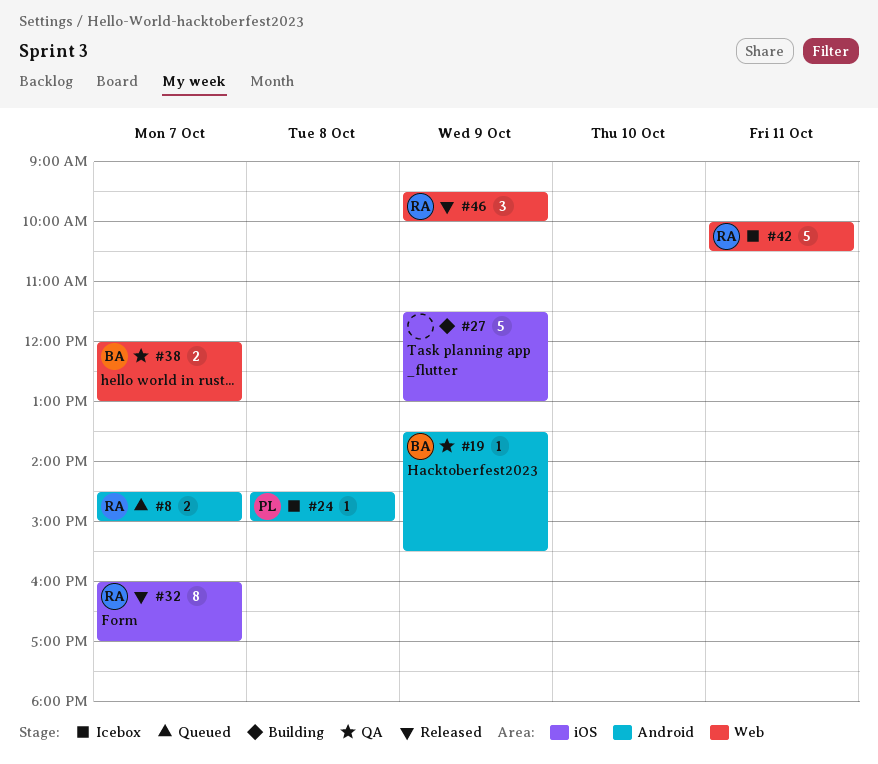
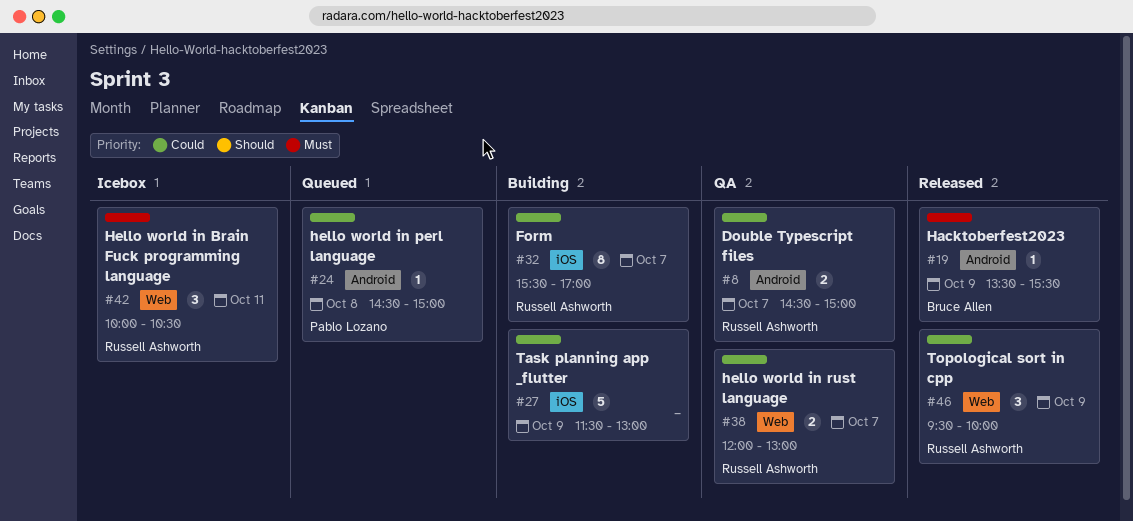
#8, status: Queued -> QA
#19, status: QA -> Released
#24, status: Icebox -> Queued
#32, status: Released -> Building
#32, begins: 16:00 -> 15:30
#38, owner: Bruce Allen -> Russell Ashworth
#42, estimate: 5 -> 3

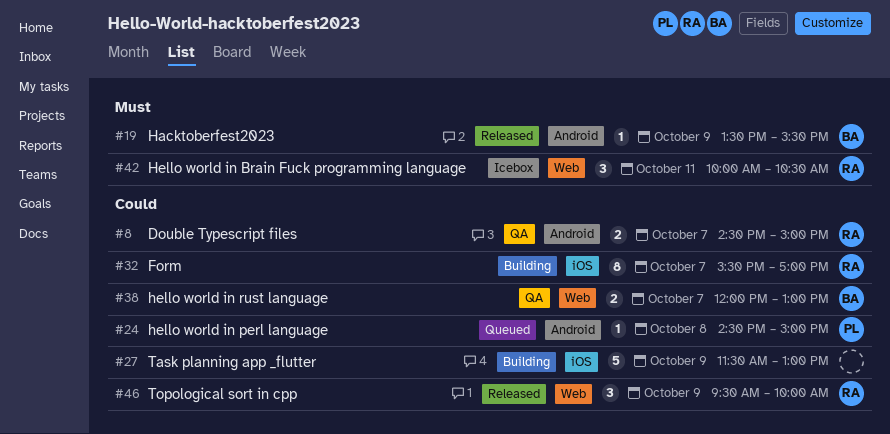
#38, owner: Russell Ashworth -> Bruce Allen

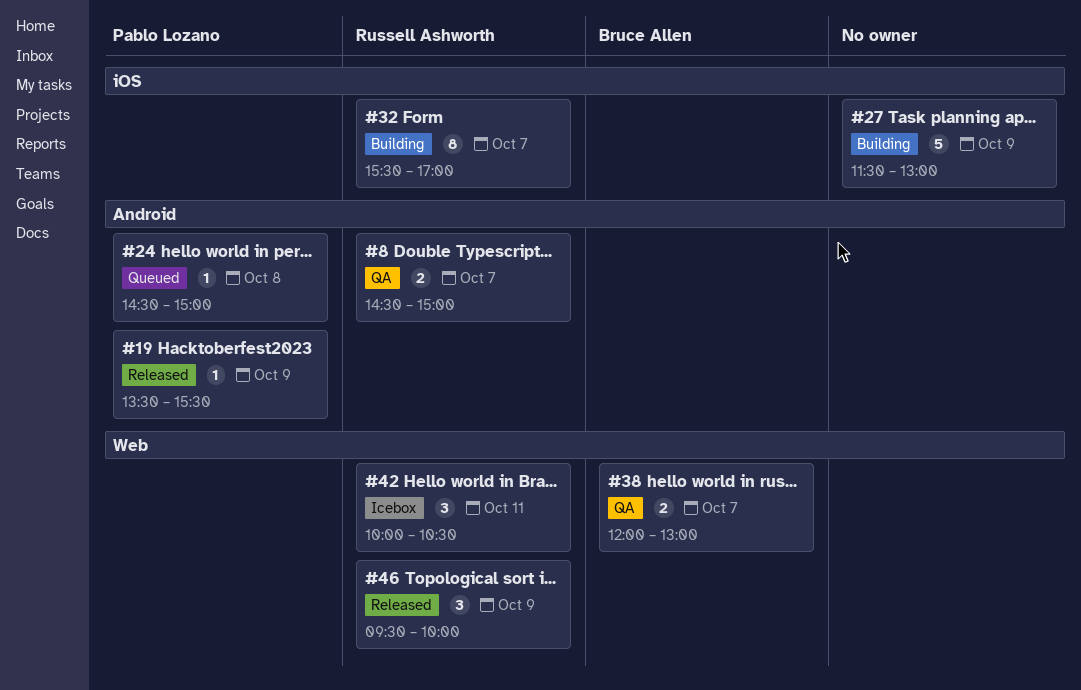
#19, owner: Bruce Allen -> Pablo Lozano

